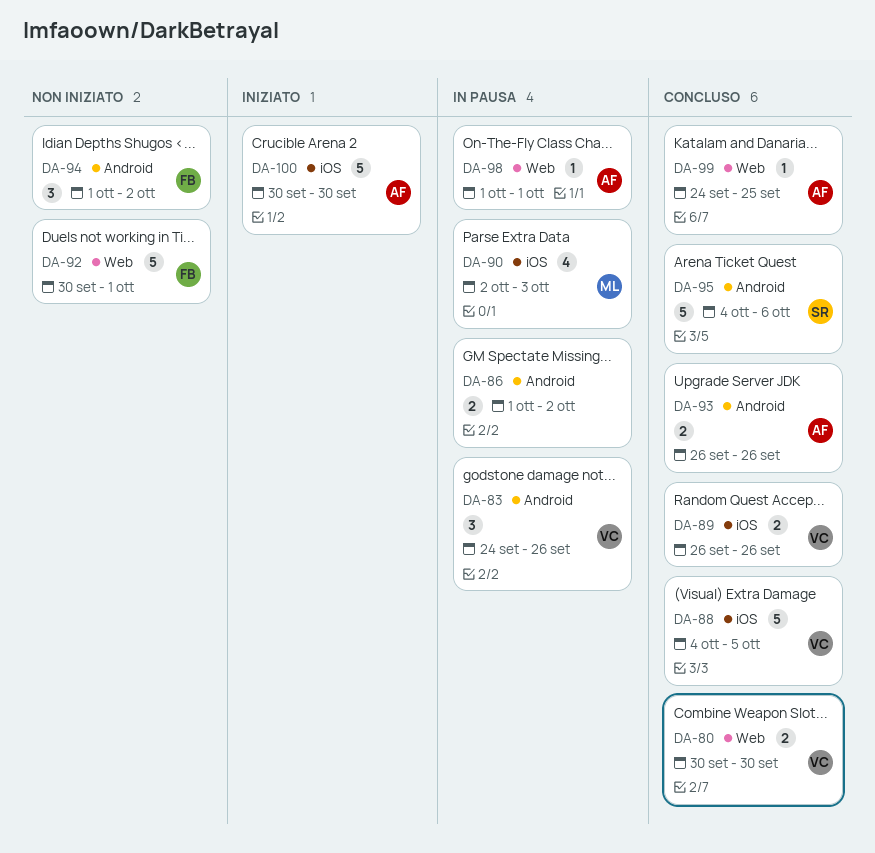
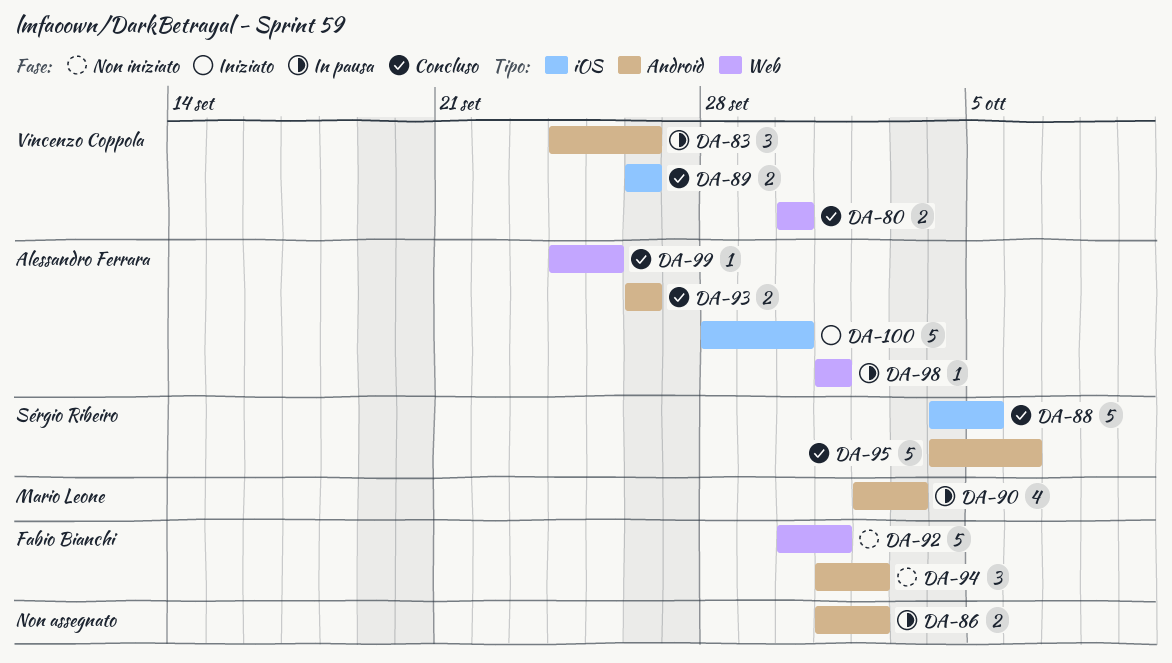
DA-88, owner: Vincenzo Coppola -> Sérgio Ribeiro
DA-90, label: iOS -> Android
DA-100, start: Sep 30 -> Sep 28

